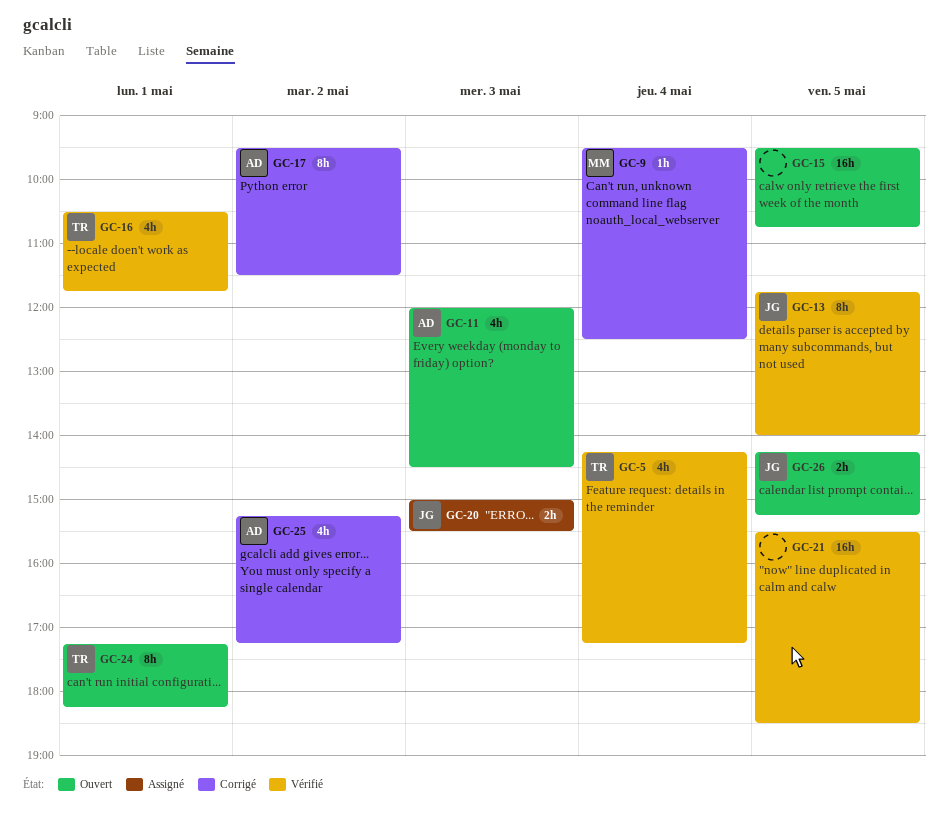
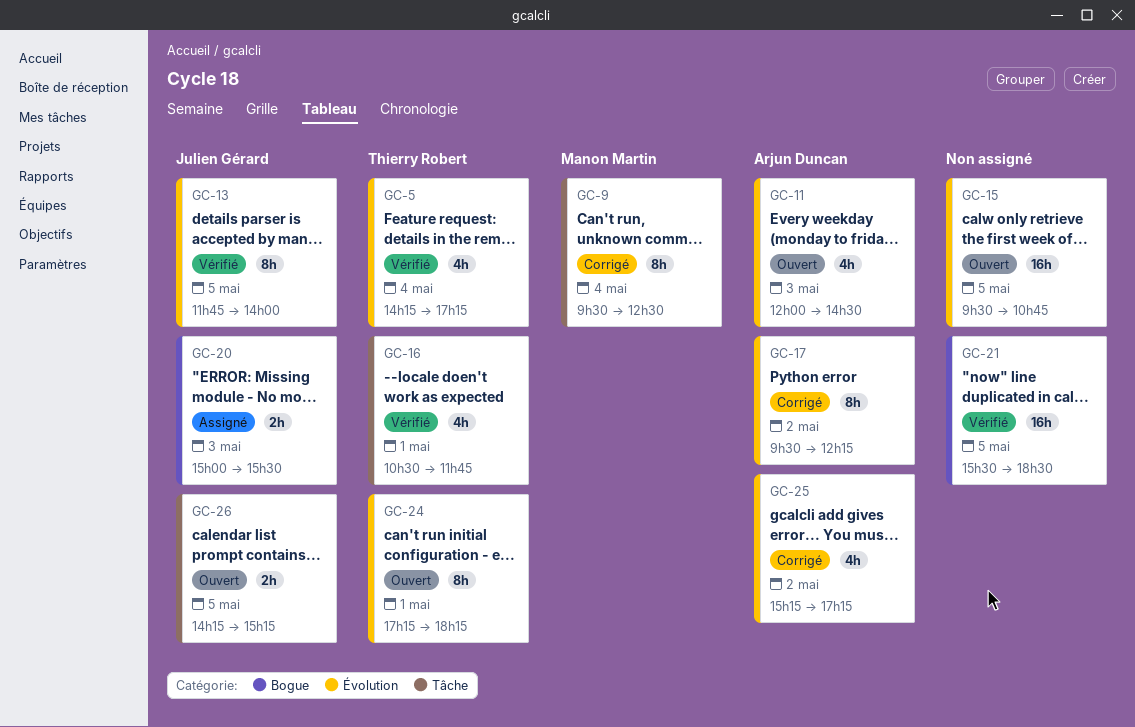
GC-9, estimate: 1h -> 8h
GC-17, ends: 11:30 -> 12:15

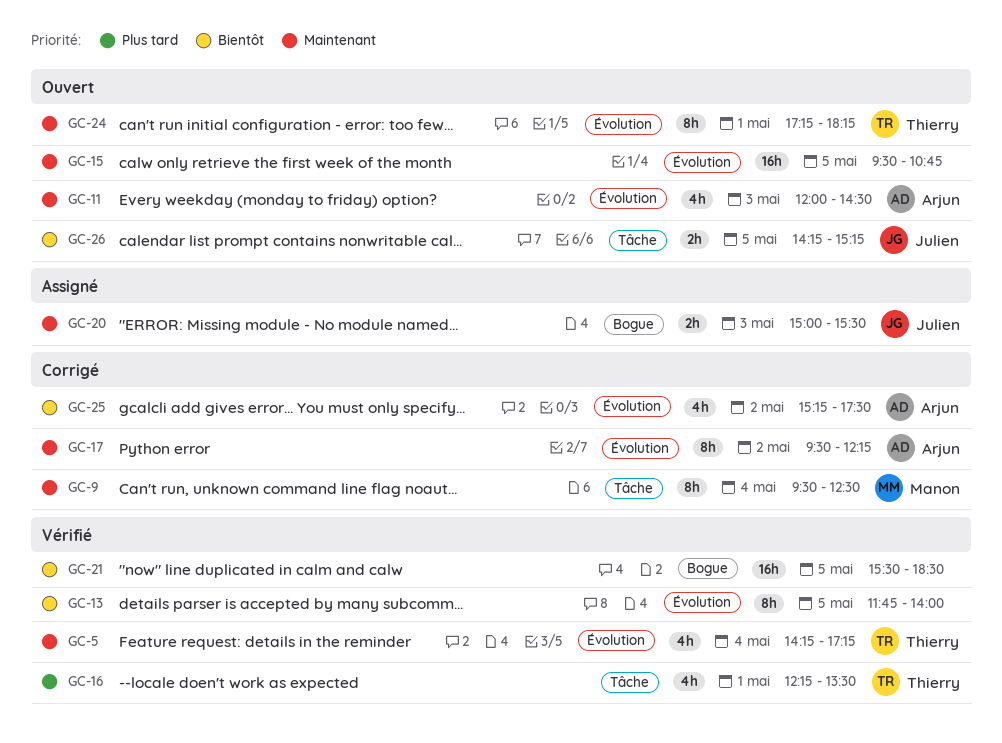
GC-13, owner: Julien Gérard -> none
GC-16, begins: 10:30 -> 12:15
GC-16, ends: 11:45 -> 13:30
GC-25, ends: 17:15 -> 17:30

